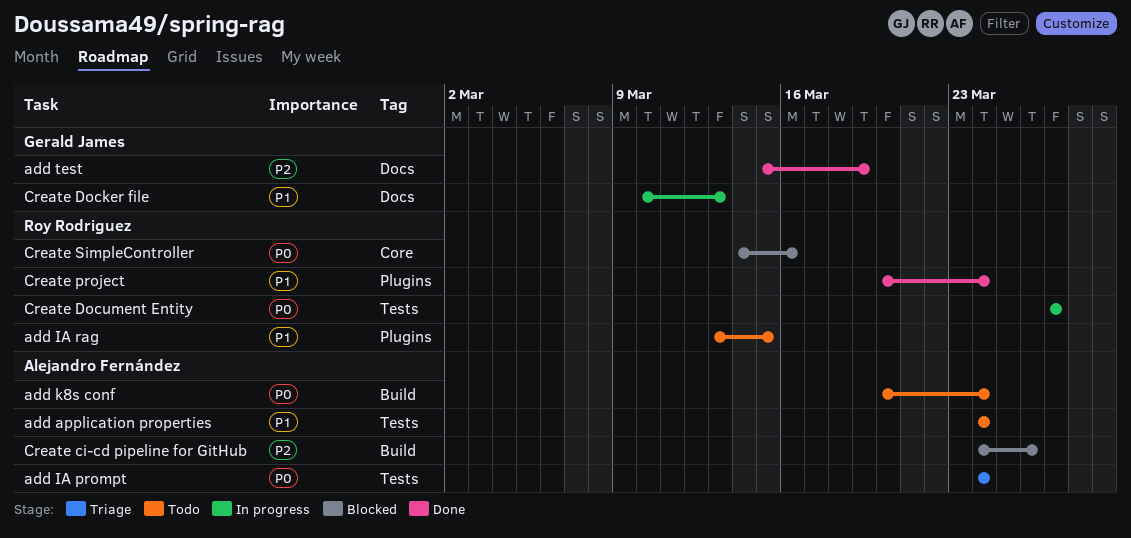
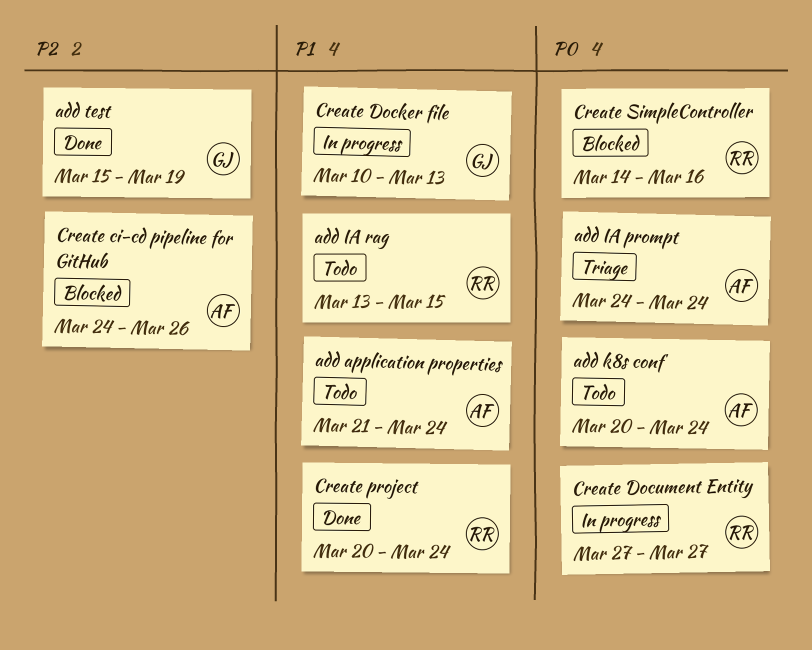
add application properties, start: Mar 24 -> Mar 21

